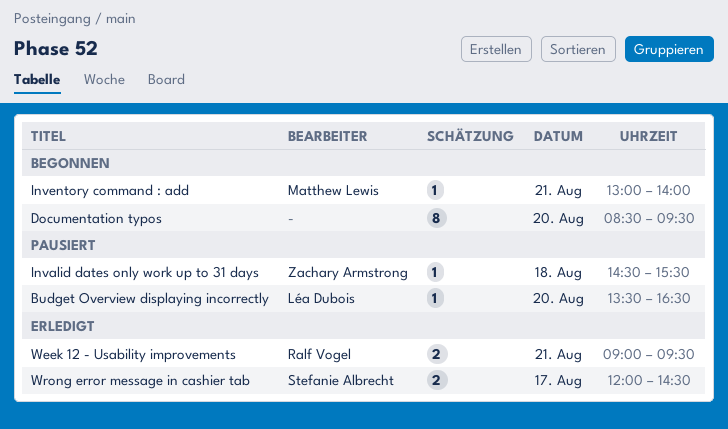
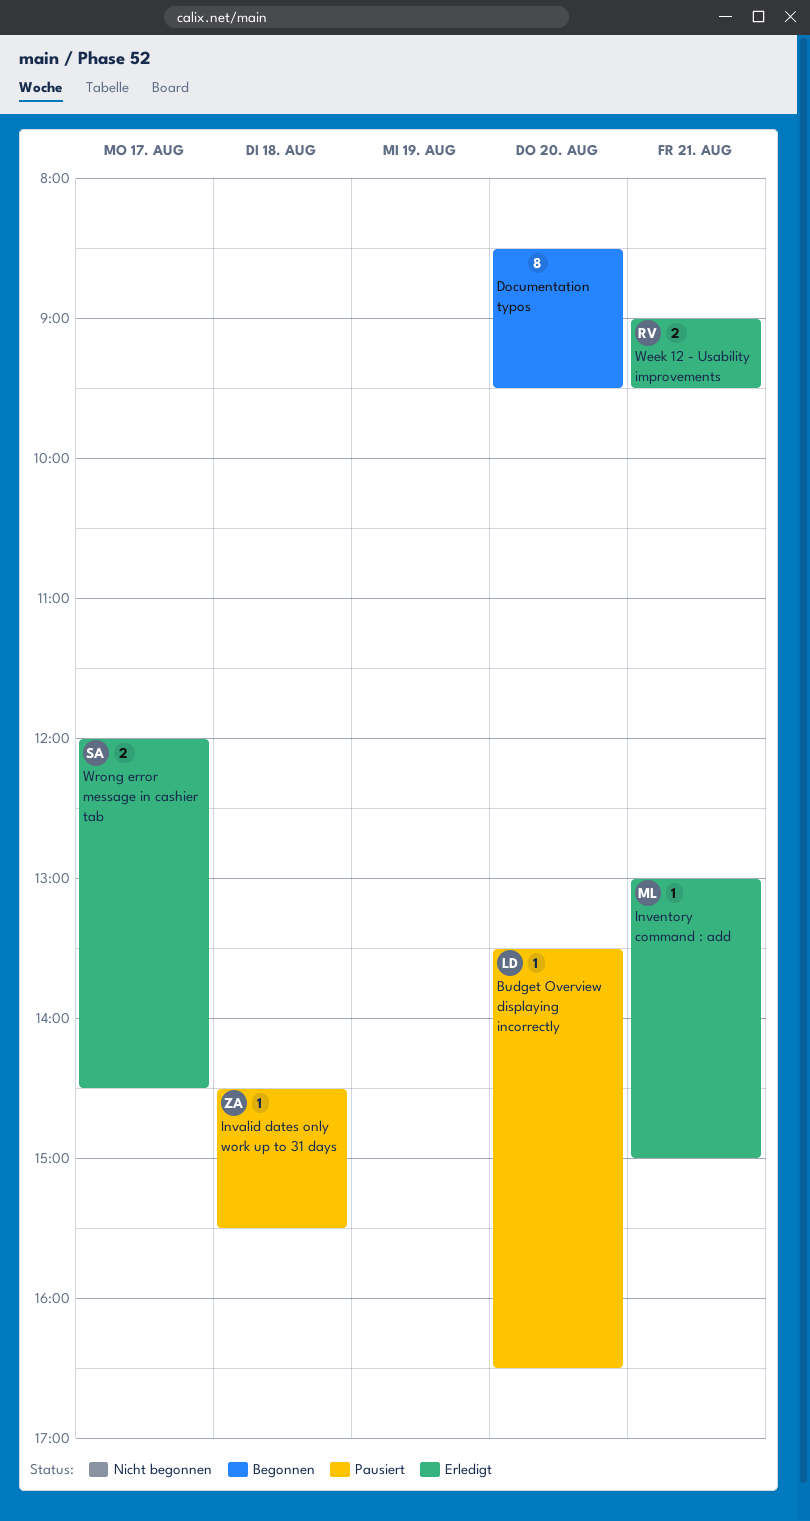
Inventory command : add, status: Begonnen -> Erledigt
Inventory command : add, ends: 14:00 -> 15:00

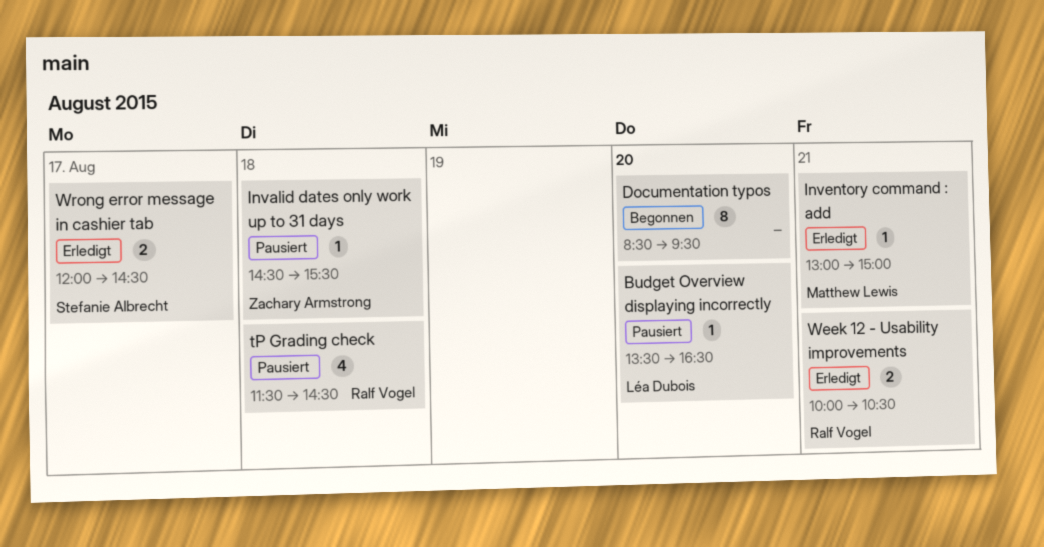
tP Grading check: none -> present
Week 12 - Usability improvements, begins: 09:00 -> 10:00
Week 12 - Usability improvements, ends: 09:30 -> 10:30

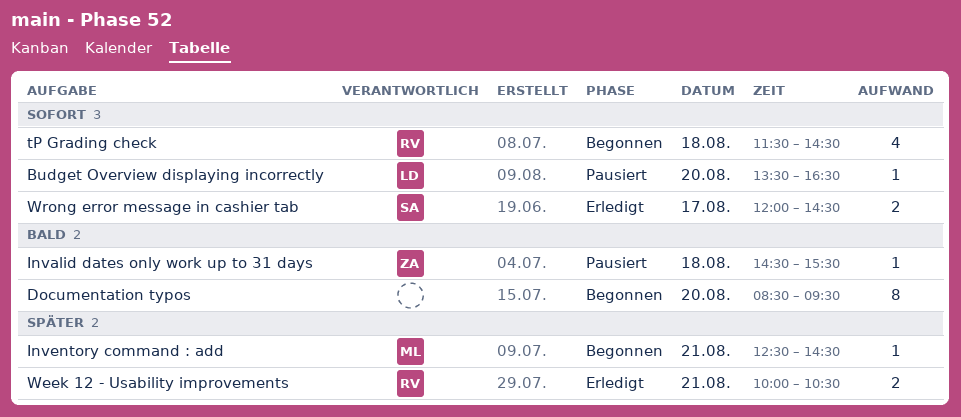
Inventory command : add, status: Erledigt -> Begonnen
Inventory command : add, begins: 13:00 -> 12:30
Inventory command : add, ends: 15:00 -> 14:30
tP Grading check, status: Pausiert -> Begonnen

